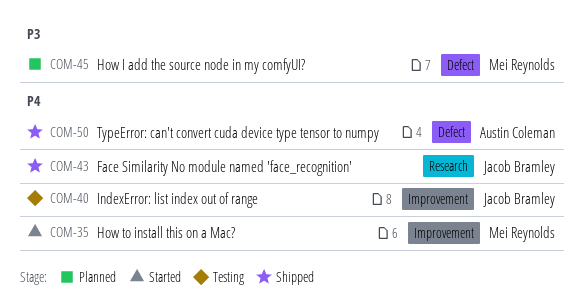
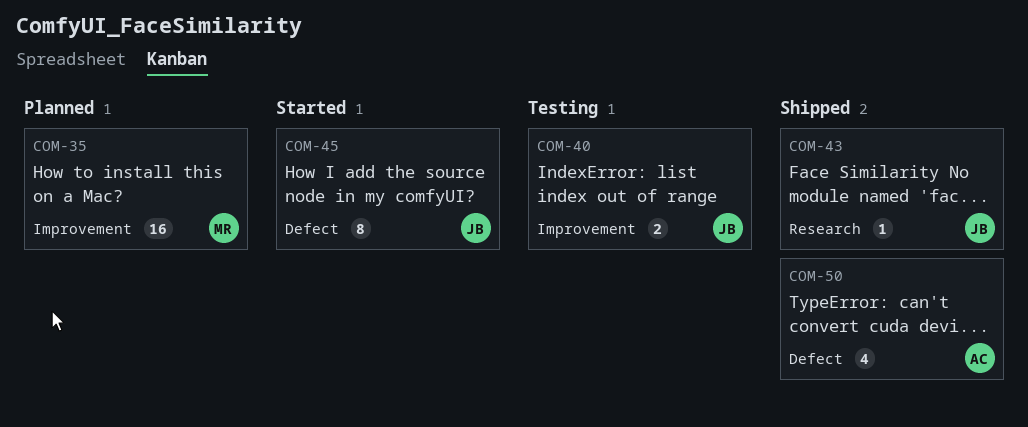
COM-35, status: Started -> Planned
COM-45, status: Planned -> Started
COM-45, owner: Mei Reynolds -> Jacob Bramley

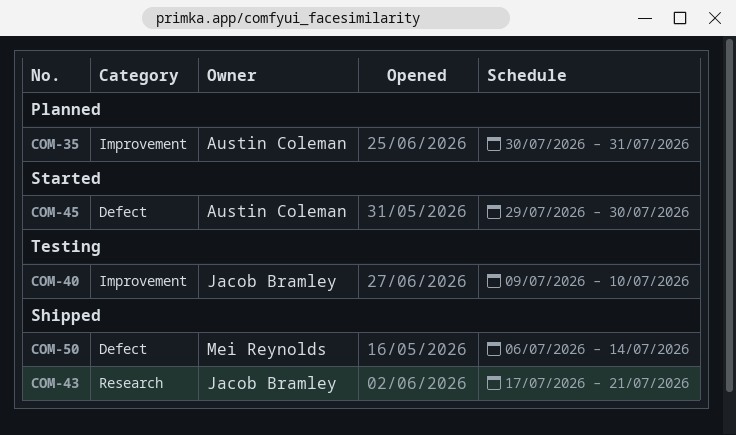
COM-35, owner: Mei Reynolds -> Austin Coleman
COM-45, owner: Jacob Bramley -> Austin Coleman
COM-50, owner: Austin Coleman -> Mei Reynolds

